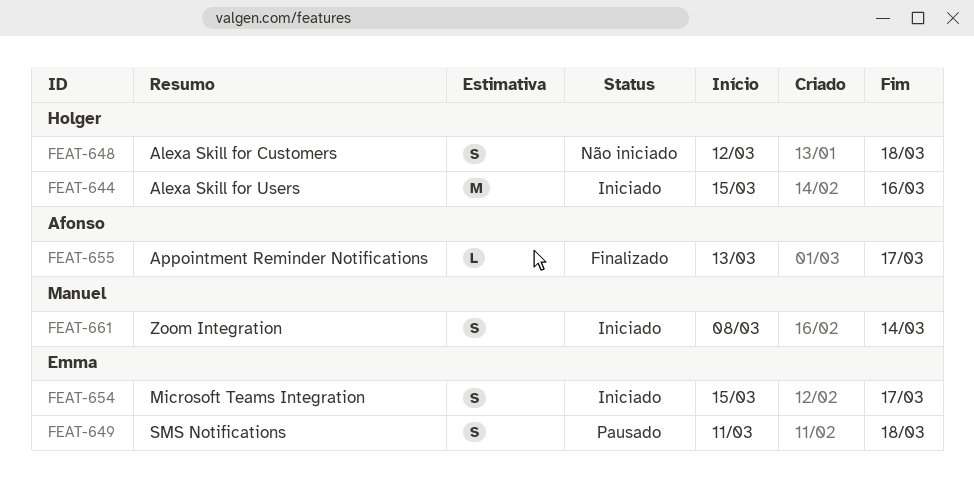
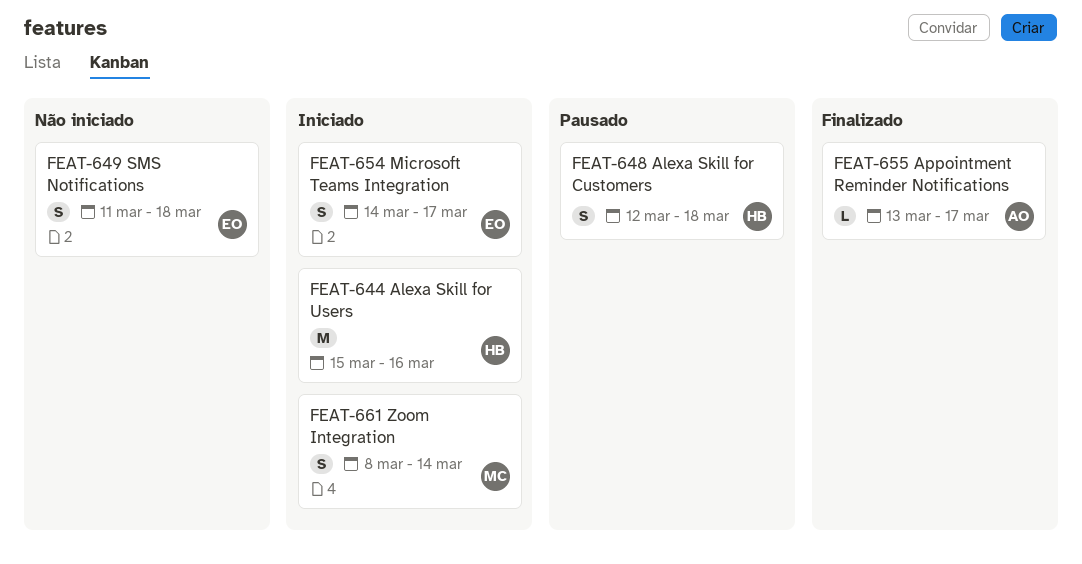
FEAT-648, status: Não iniciado -> Pausado
FEAT-649, status: Pausado -> Não iniciado
FEAT-654, start: Mar 15 -> Mar 14

